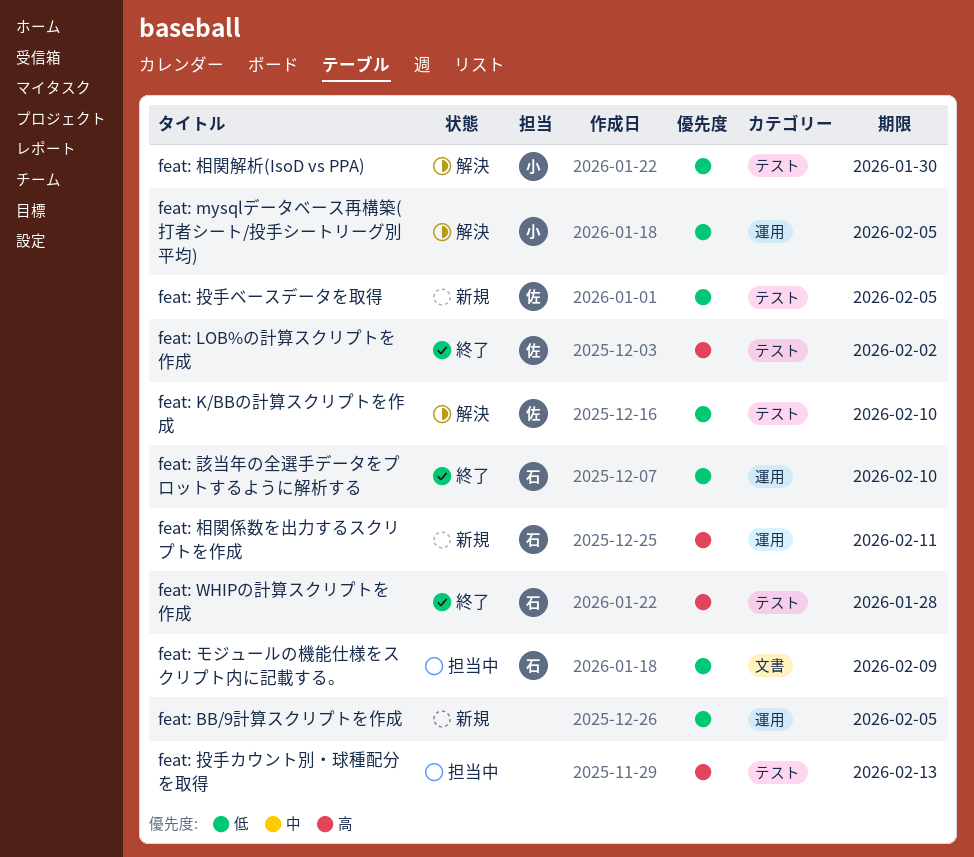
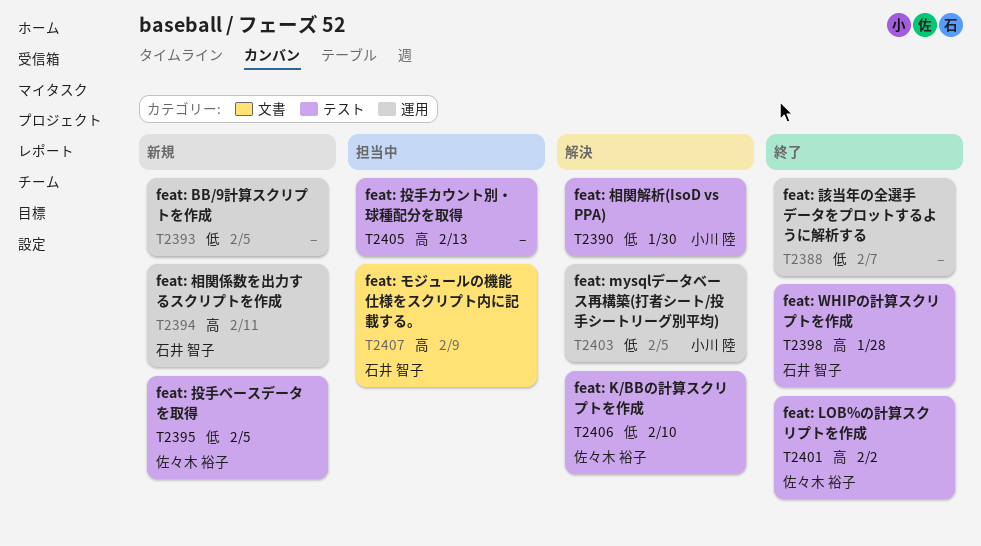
feat: モジュールの機能仕様をスクリプト内に記載する。, priority: 低 -> 高
feat: 該当年の全選手データをプロットするように解析する, owner: 石井 智子 -> none
feat: 該当年の全選手データをプロットするように解析する, due: Feb 10 -> Feb 7

